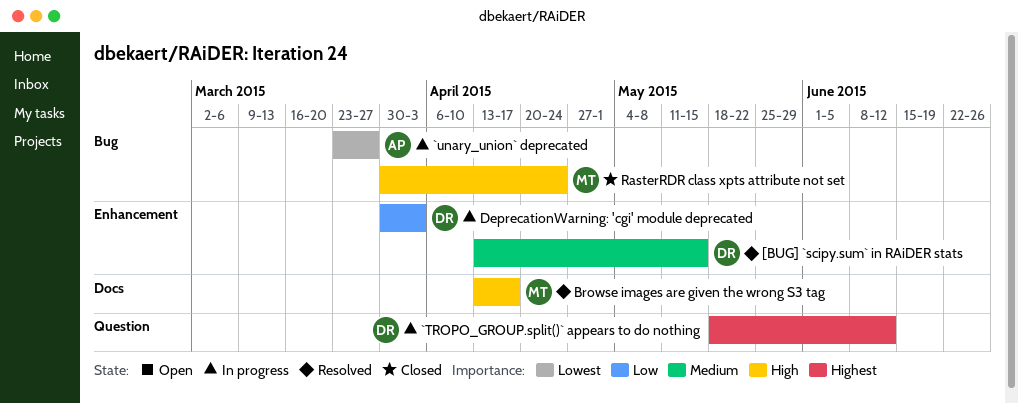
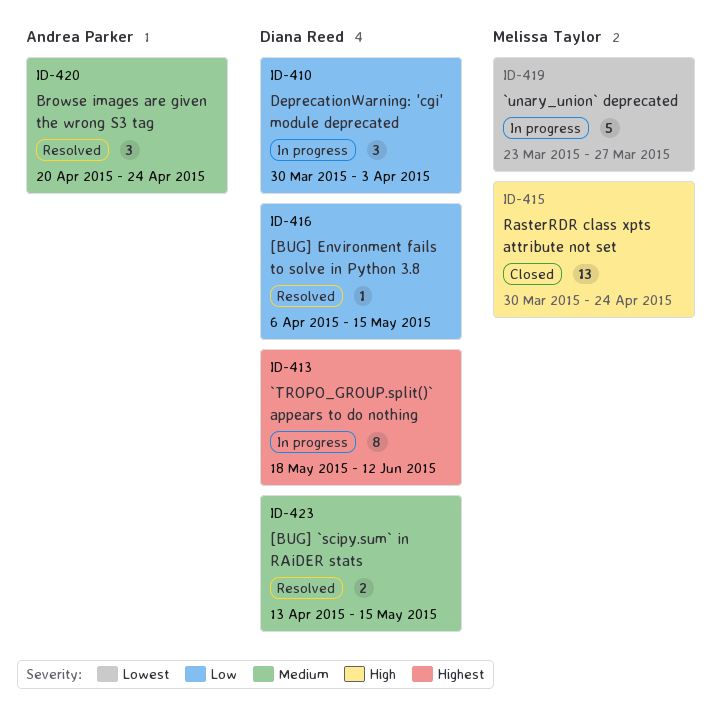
[BUG] Environment fails to solve in Python 3.8: none -> present
`unary_union` deprecated, owner: Andrea Parker -> Melissa Taylor
Browse images are given the wrong S3 tag, owner: Melissa Taylor -> Andrea Parker
Browse images are given the wrong S3 tag, priority: High -> Medium
Browse images are given the wrong S3 tag, start: Apr 13 -> Apr 20
Browse images are given the wrong S3 tag, due: Apr 17 -> Apr 24

